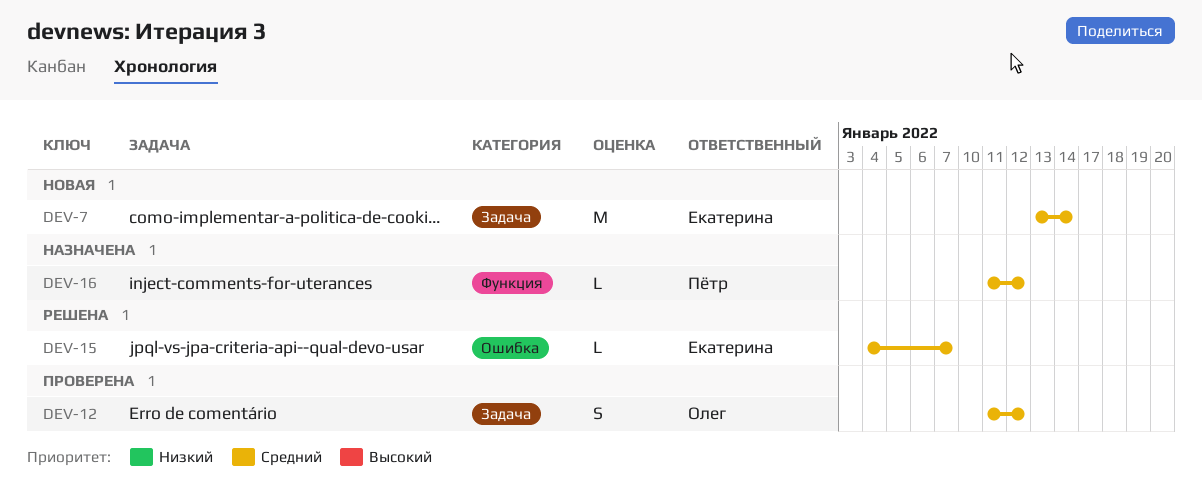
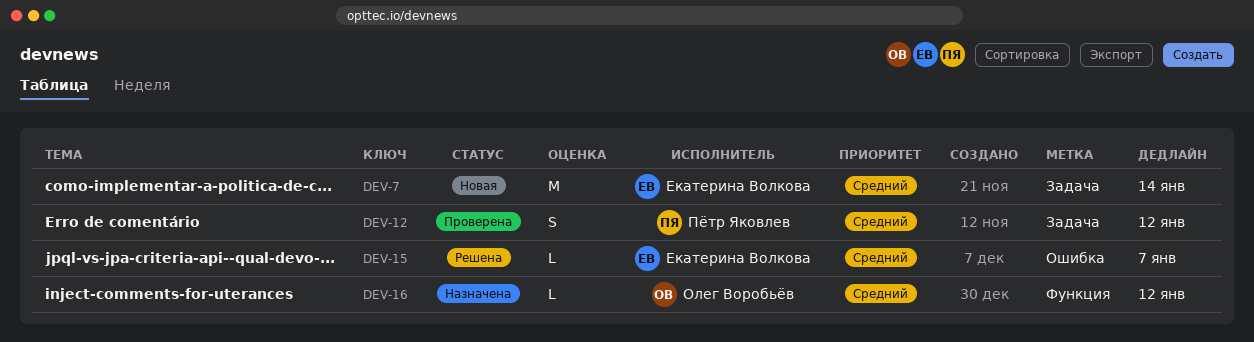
DEV-12, owner: Олег Воробьёв -> Пётр Яковлев
DEV-16, owner: Пётр Яковлев -> Олег Воробьёв

